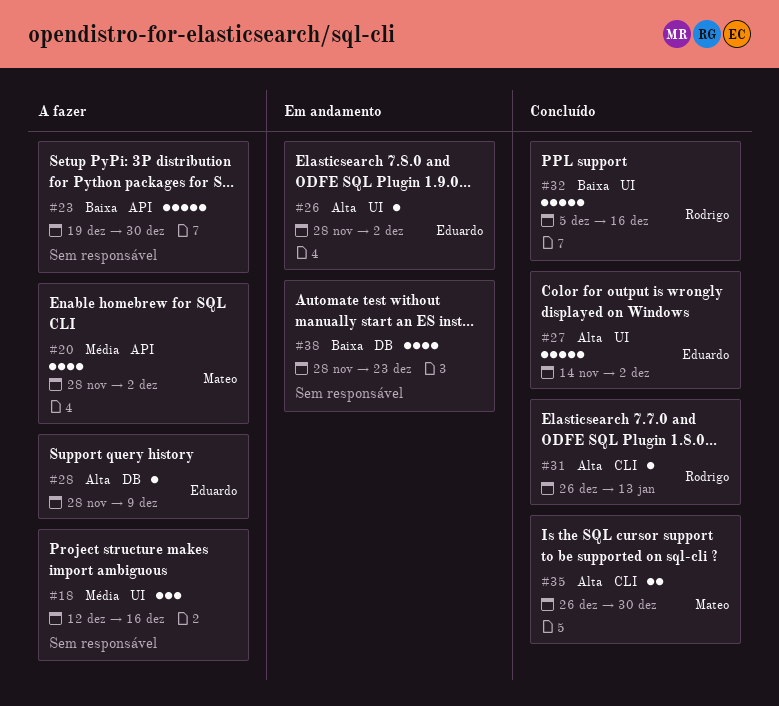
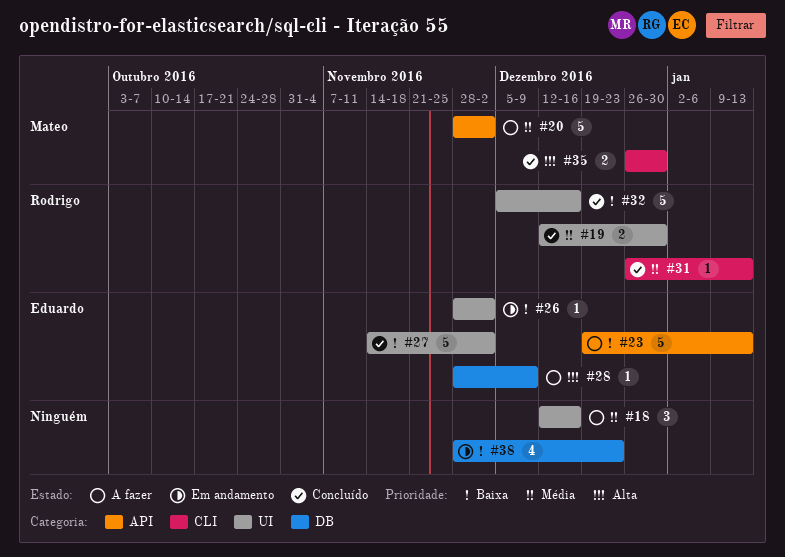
#19: none -> present
#20, estimate: 4 -> 5
#23, owner: none -> Eduardo
#23, due: Dec 30 -> Jan 13
#26, priority: Alta -> Baixa
#27, priority: Alta -> Baixa
#31, priority: Alta -> Média

